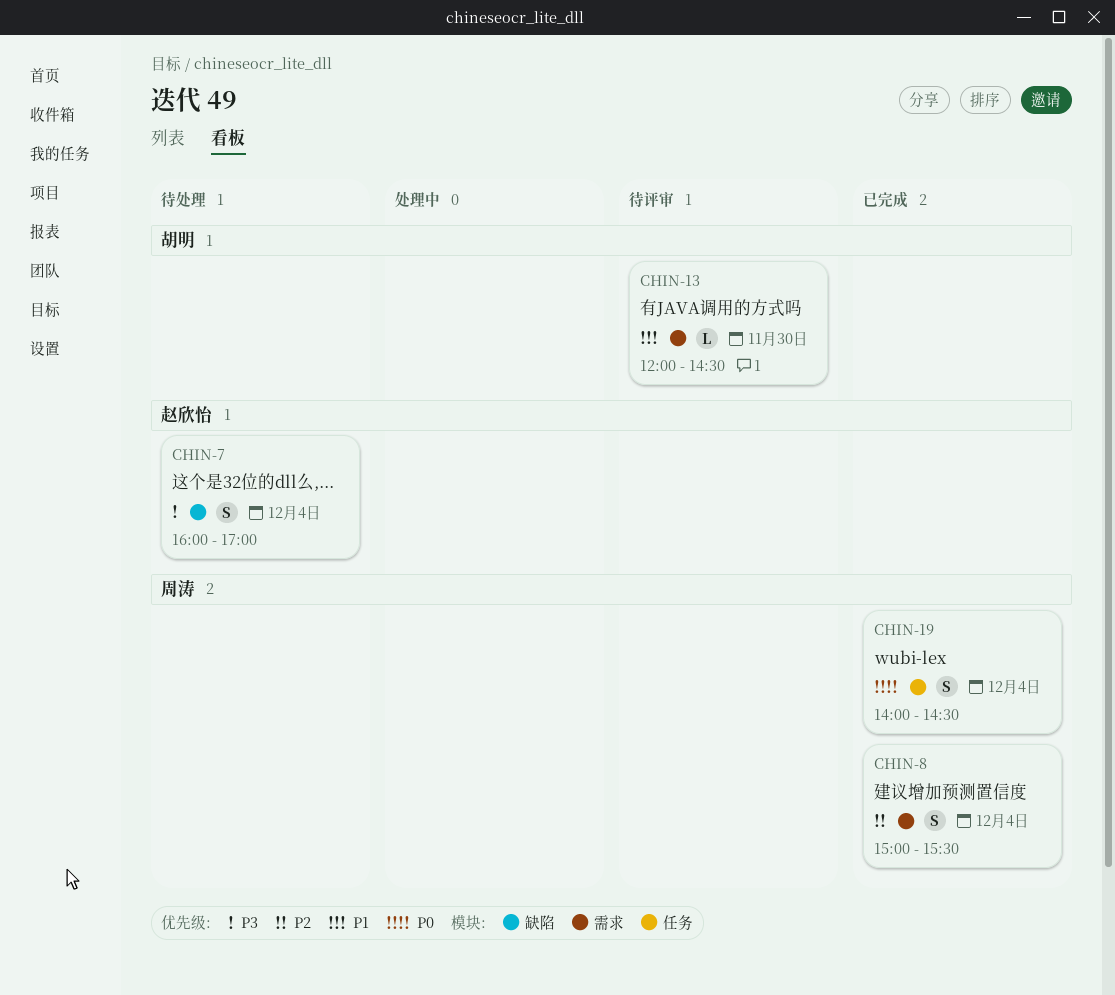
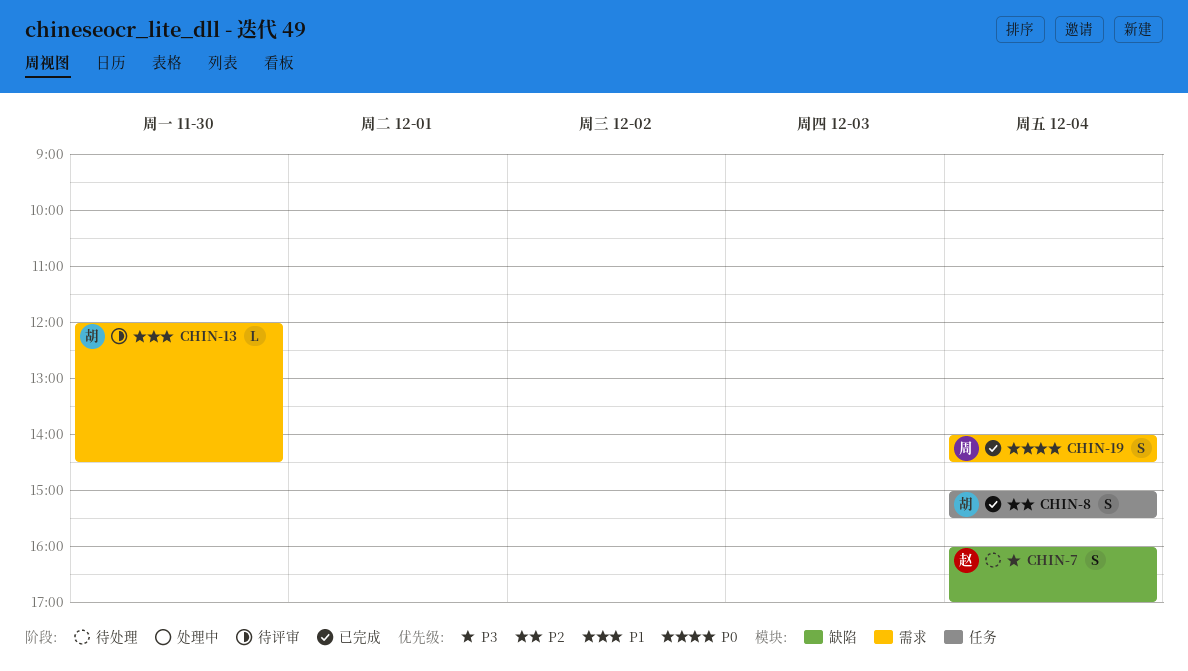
CHIN-8, owner: 周涛 -> 胡明
CHIN-8, label: 需求 -> 任务
CHIN-19, label: 任务 -> 需求

